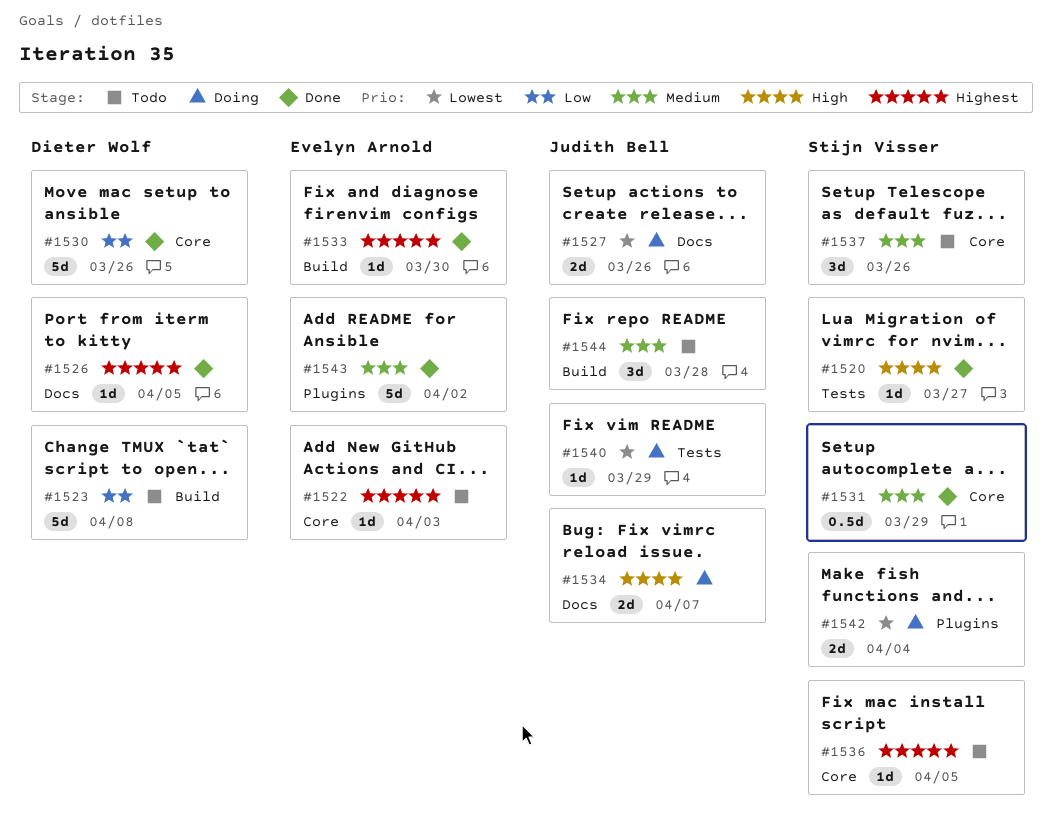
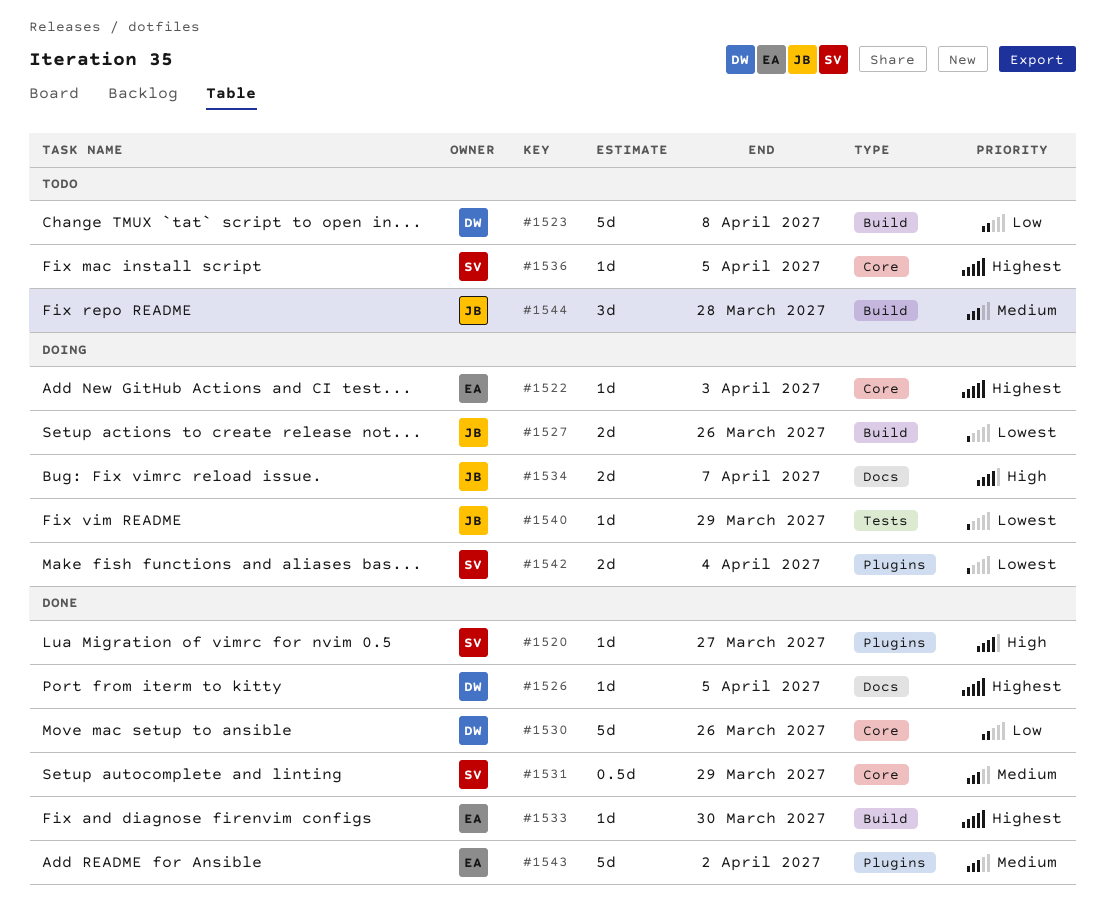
#1520, label: Tests -> Plugins
#1522, status: Todo -> Doing
#1527, label: Docs -> Build
#1537: present -> none

